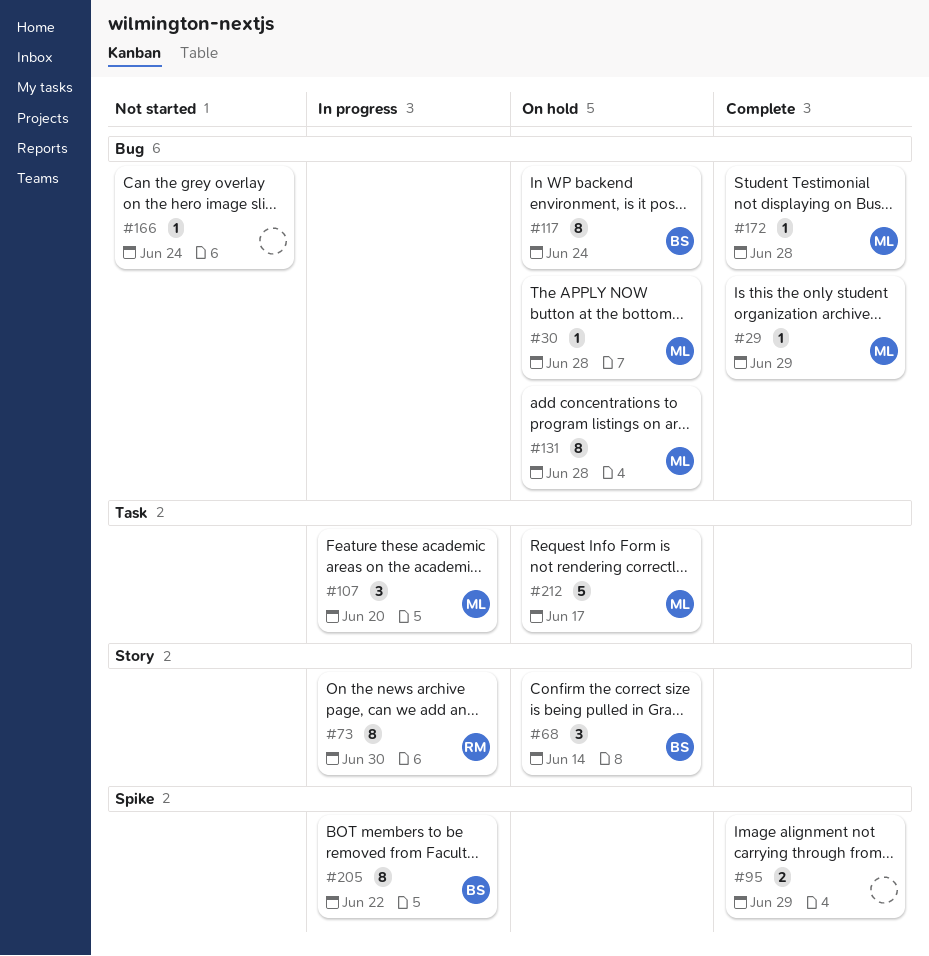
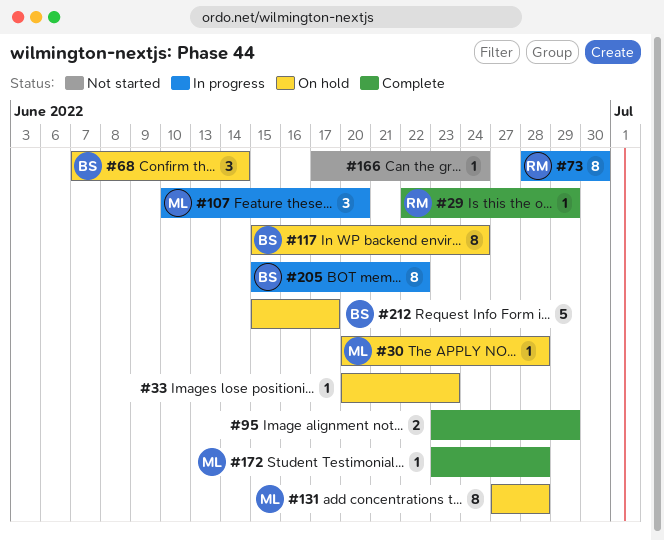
#29, owner: ML -> RM
#33: none -> present
#212, owner: ML -> BS

